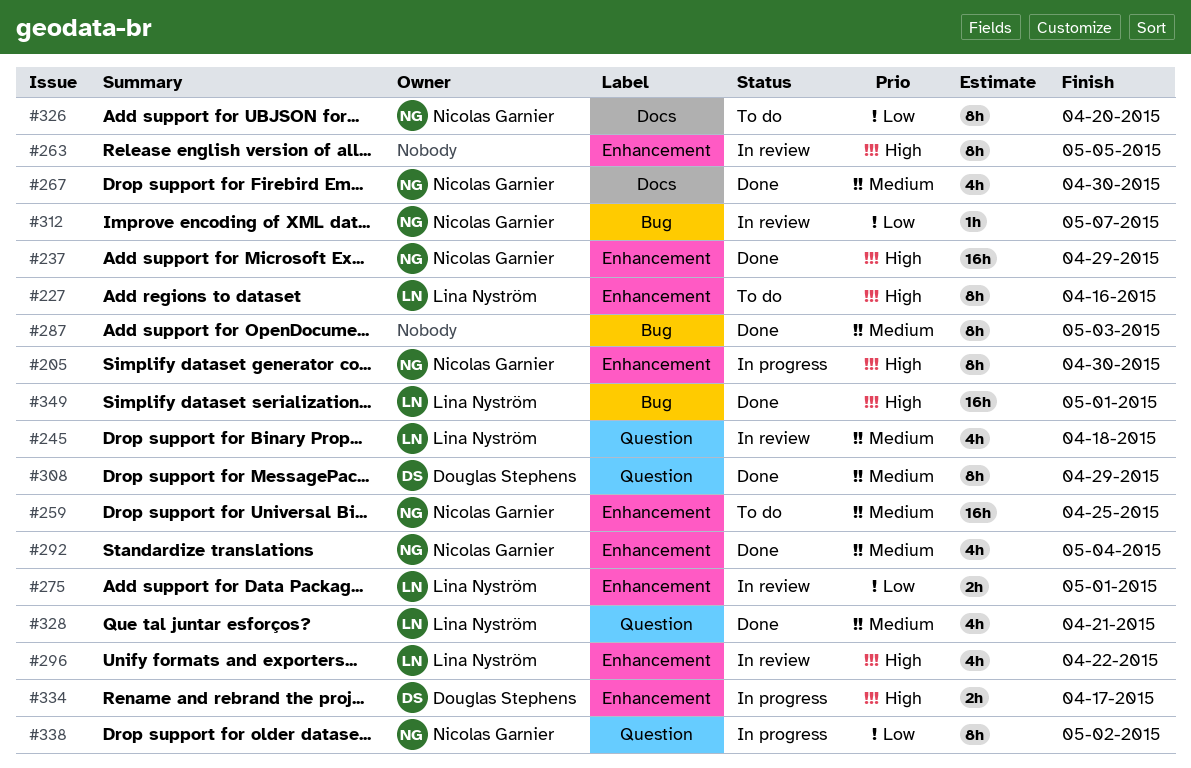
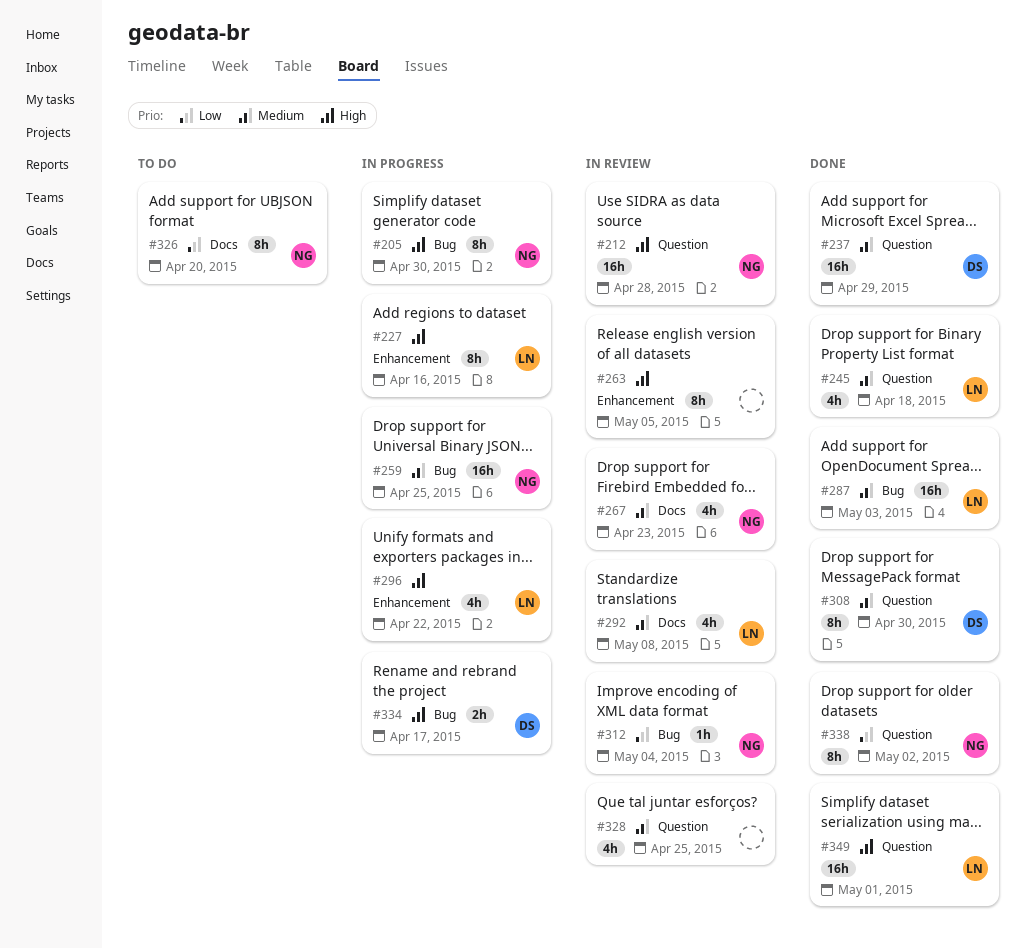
#205, label: Enhancement -> Bug
#212: none -> present
#227, status: To do -> In progress
#237, owner: Nicolas Garnier -> Douglas Stephens
#237, priority: High -> Medium
#237, label: Enhancement -> Question
#245, status: In review -> Done
#259, status: To do -> In progress
#259, label: Enhancement -> Bug
#267, status: Done -> In review
#267, due: Apr 30 -> Apr 23
#275: present -> none
#287, owner: none -> Lina Nyström
#287, estimate: 8h -> 16h
#292, status: Done -> In review
#292, owner: Nicolas Garnier -> Lina Nyström
#292, label: Enhancement -> Docs
#292, due: May 4 -> May 8
#296, status: In review -> In progress
#308, due: Apr 29 -> Apr 30
#312, due: May 7 -> May 4
#328, status: Done -> In review
#328, owner: Lina Nyström -> none
#328, due: Apr 21 -> Apr 25
#334, label: Enhancement -> Bug
#338, status: In progress -> Done
#349, label: Bug -> Question

